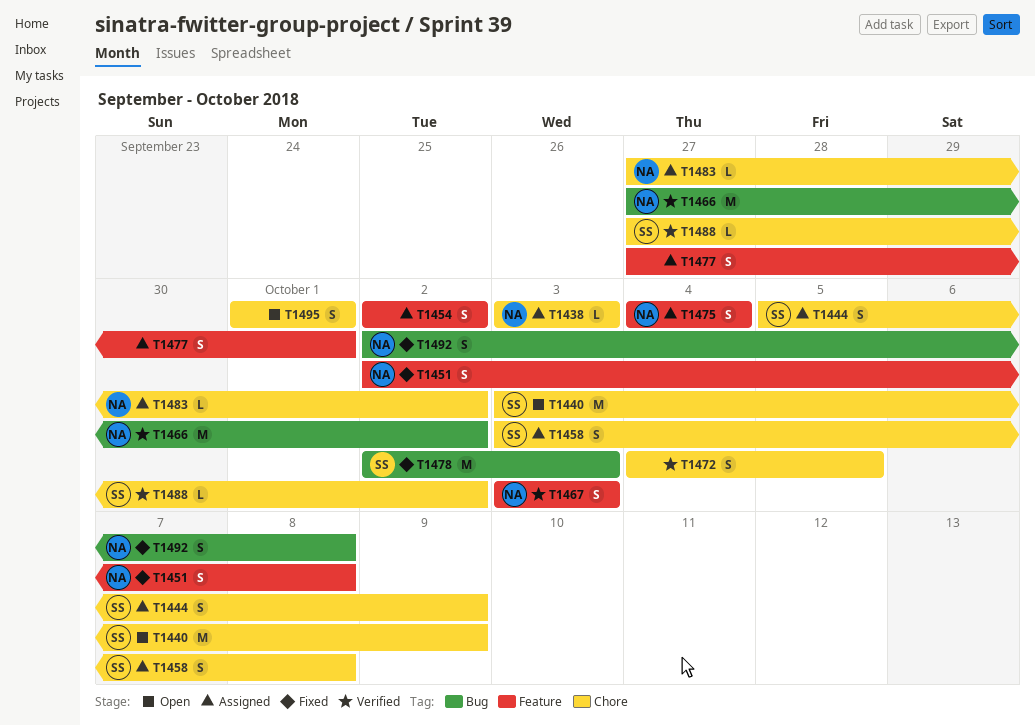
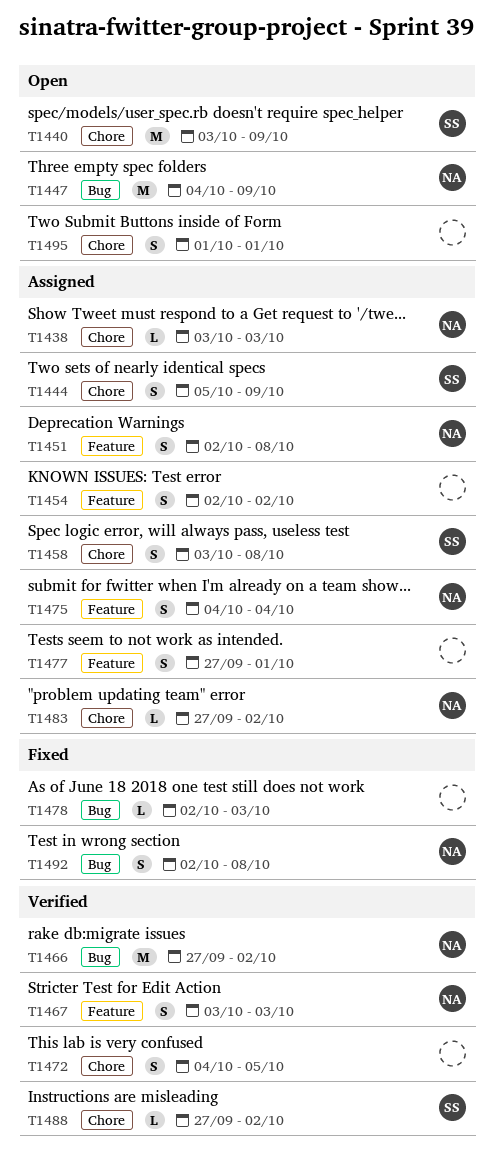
T1447: none -> present
T1451, status: Fixed -> Assigned
T1478, owner: SS -> none
T1478, estimate: M -> L

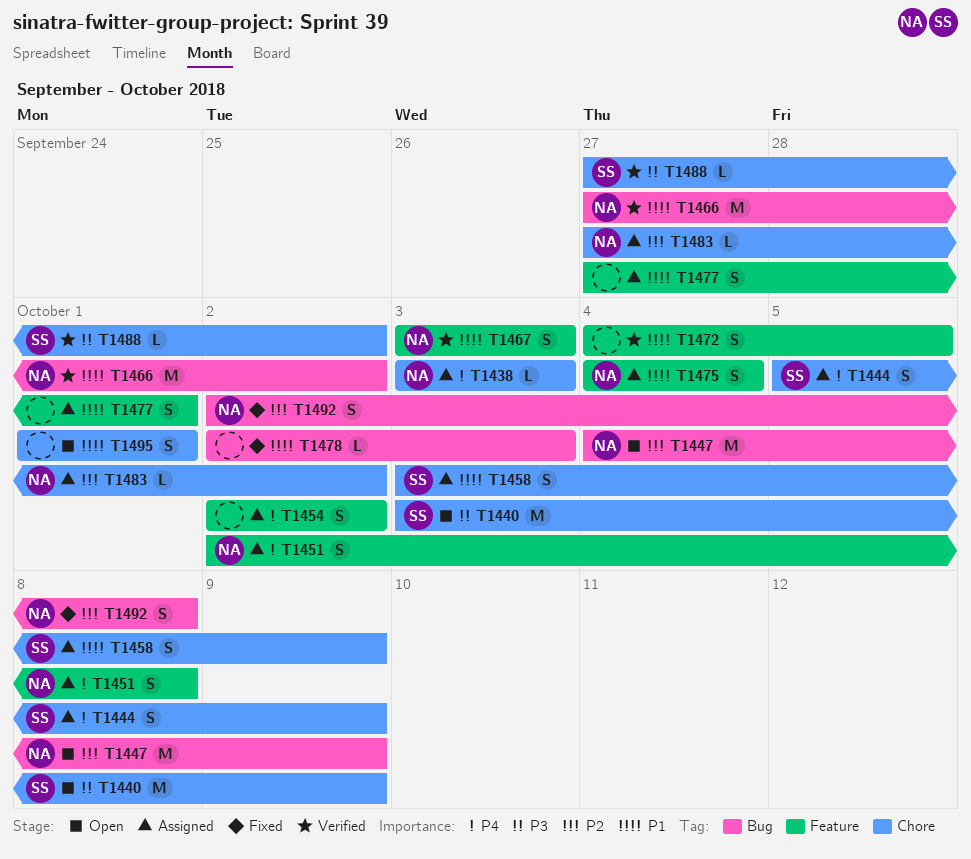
T1458, due: Oct 8 -> Oct 9
T1472, label: Chore -> Feature

